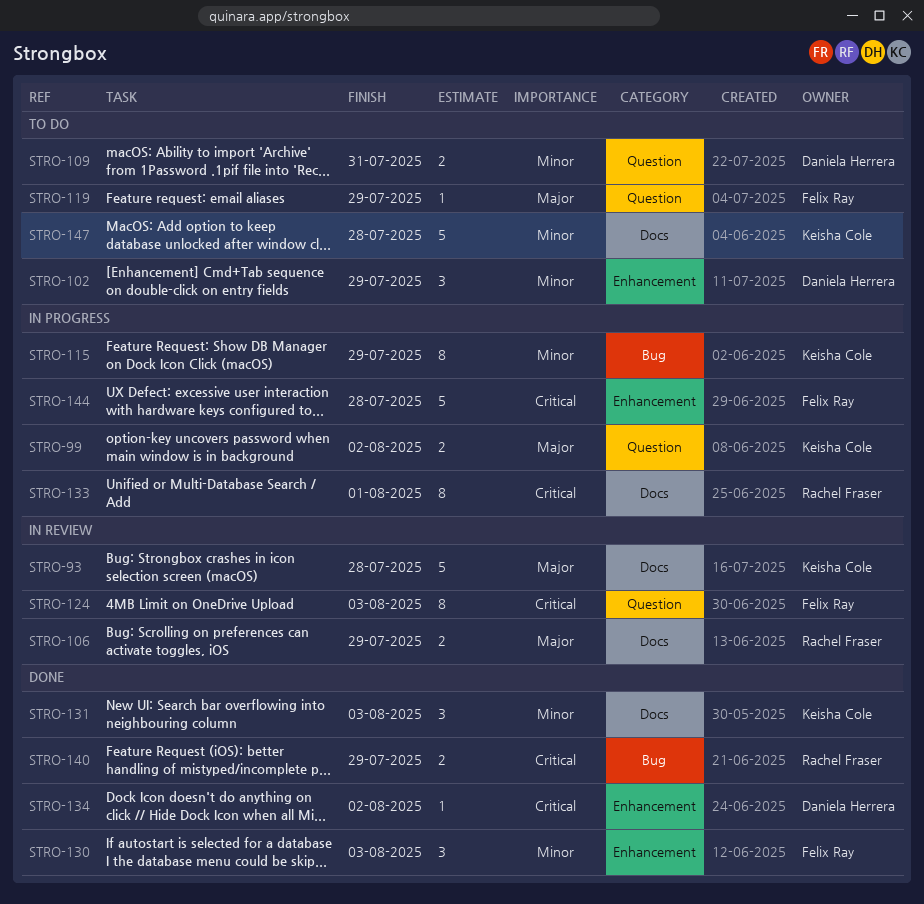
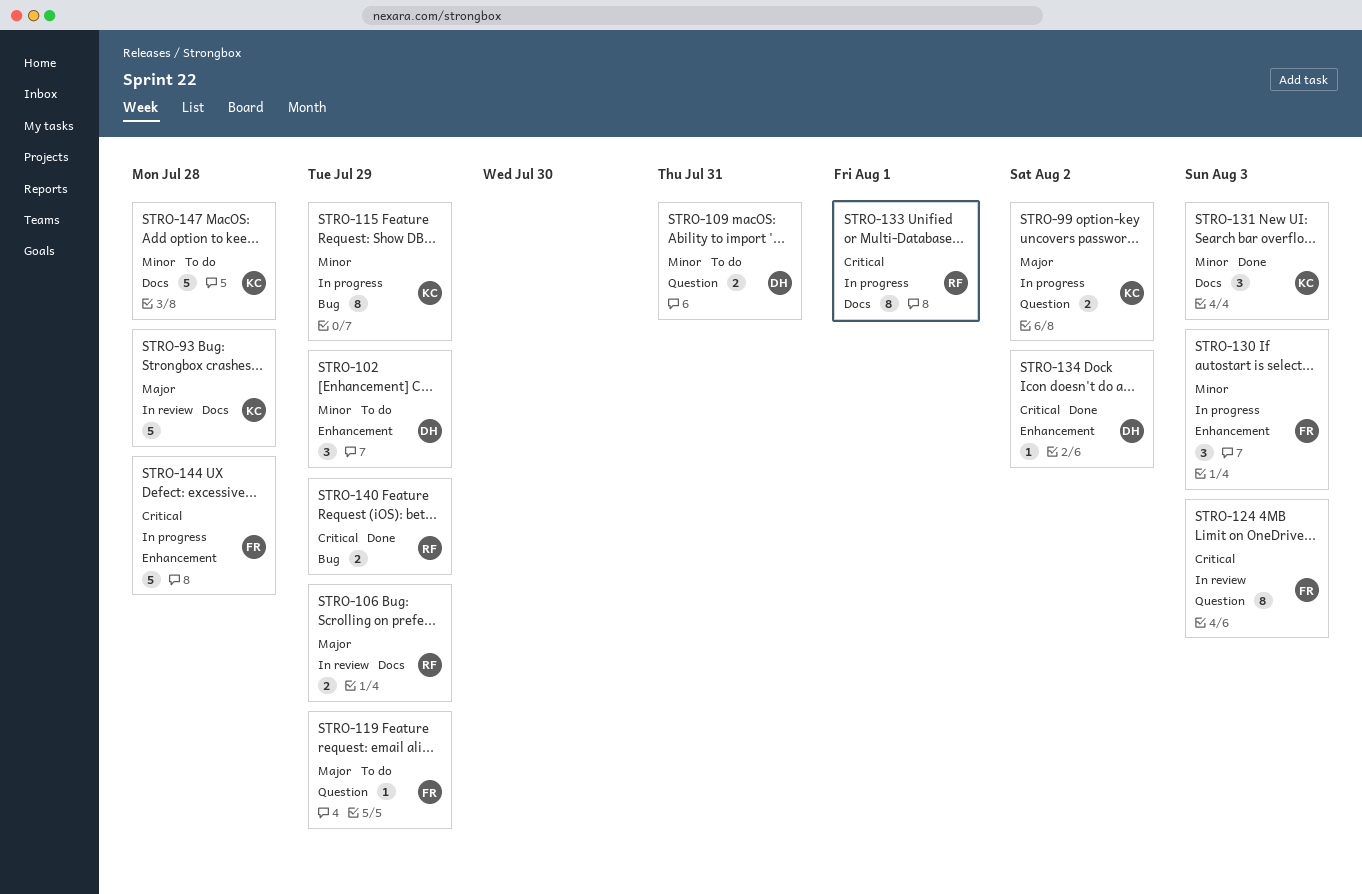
STRO-130, status: Done -> In progress

